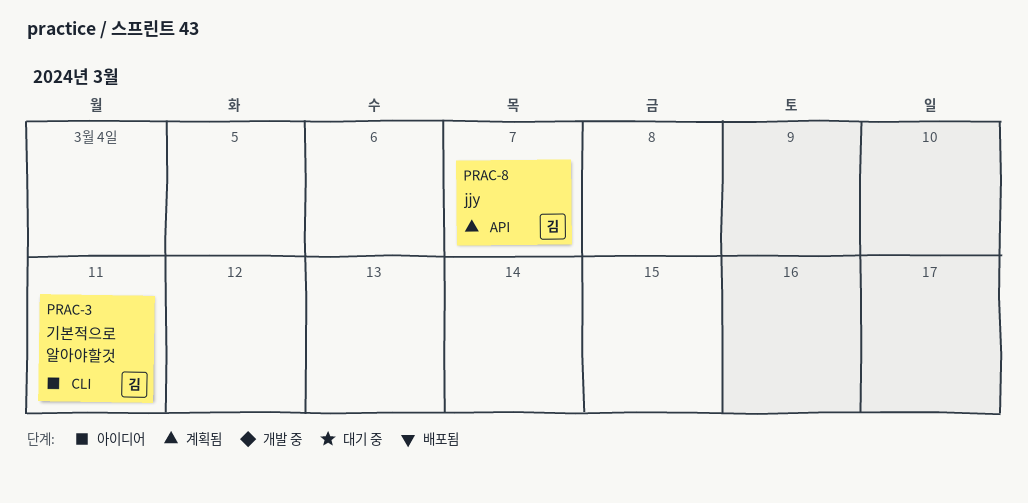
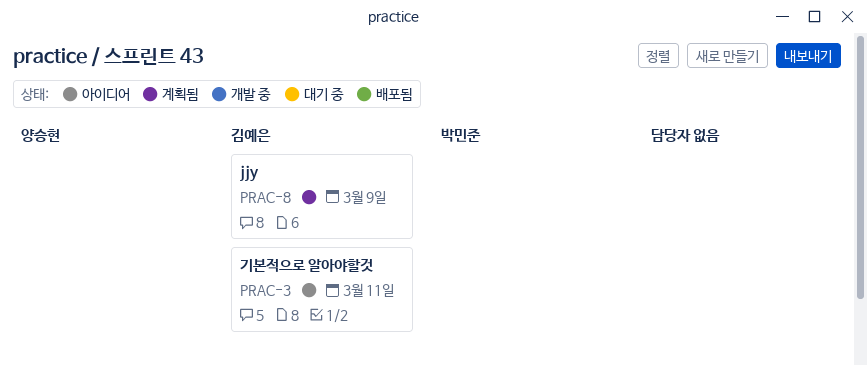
PRAC-8, due: Mar 7 -> Mar 9

